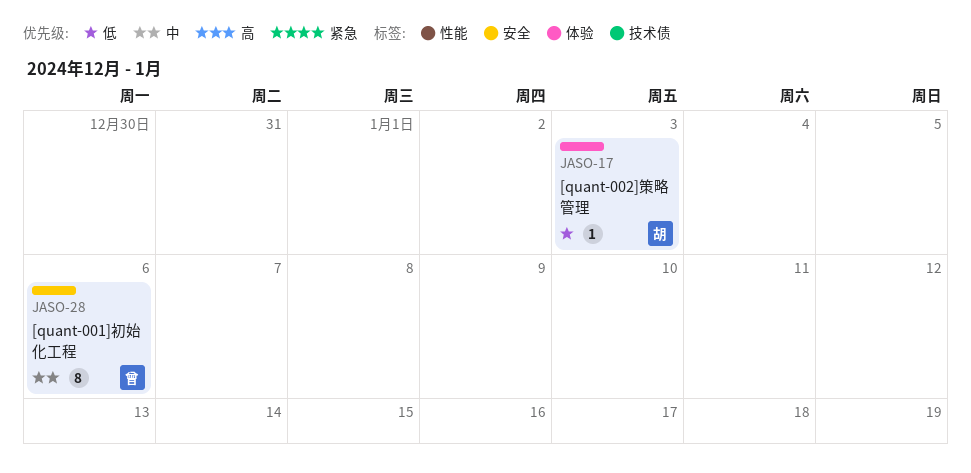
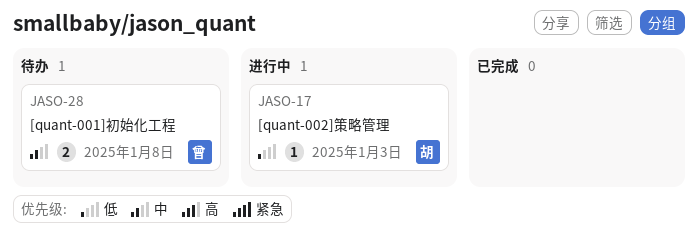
JASO-28, estimate: 8 -> 2
JASO-28, due: Jan 6 -> Jan 8

